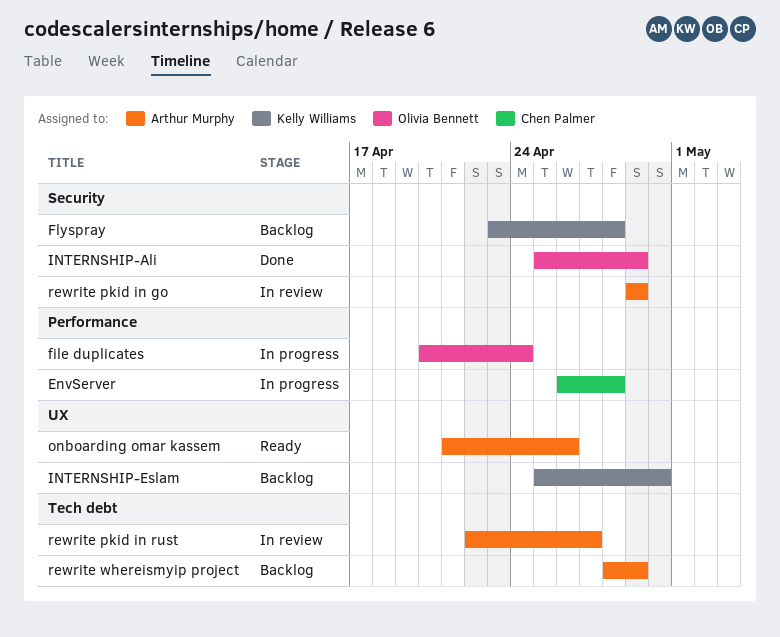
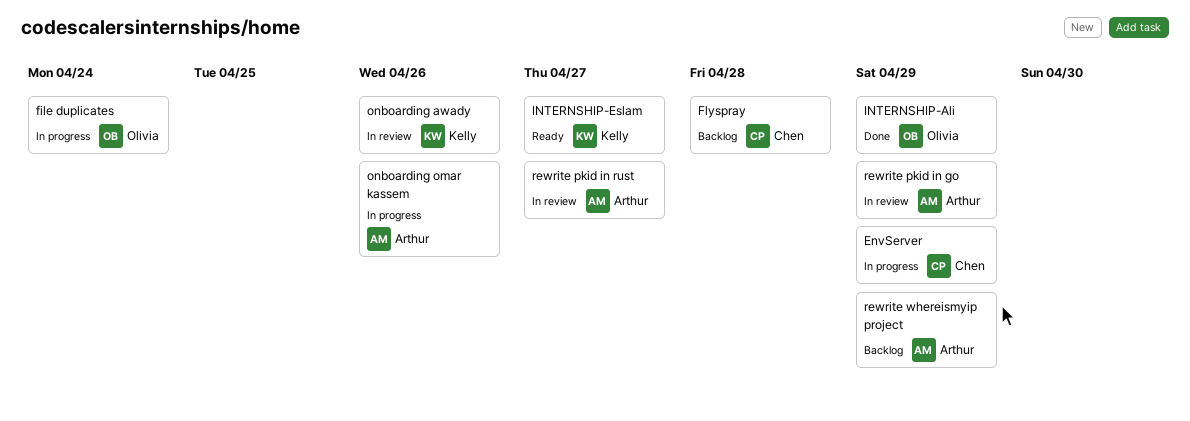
EnvServer, due: Apr 28 -> Apr 29
Flyspray, owner: Kelly Williams -> Chen Palmer
INTERNSHIP-Eslam, status: Backlog -> Ready
INTERNSHIP-Eslam, due: Apr 30 -> Apr 27
onboarding awady: none -> present
onboarding omar kassem, status: Ready -> In progress

